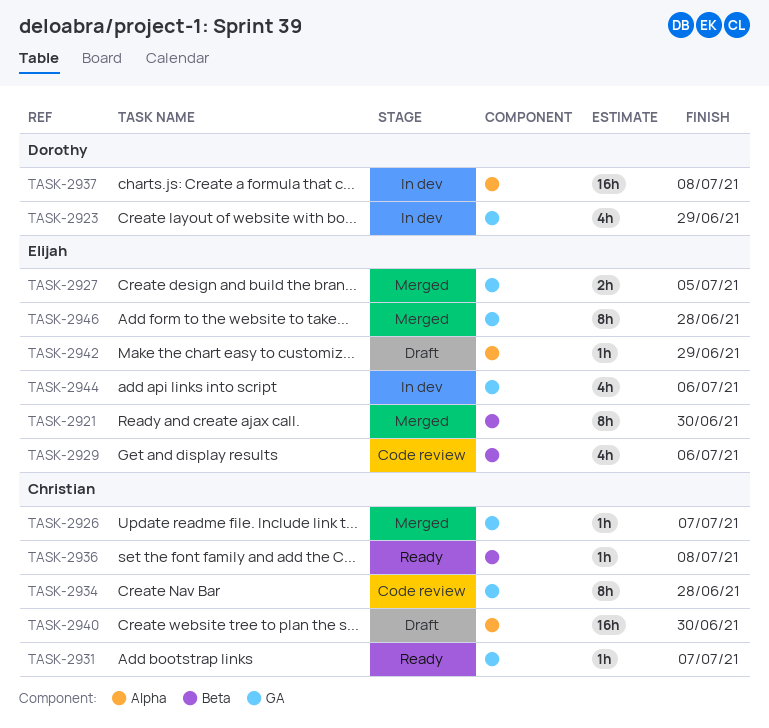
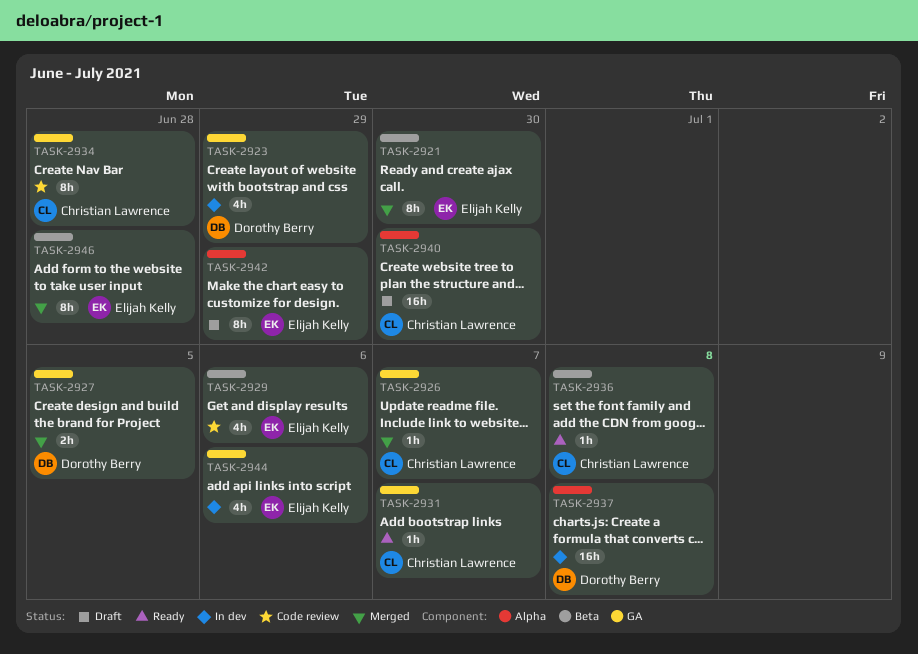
TASK-2927, owner: Elijah Kelly -> Dorothy Berry
TASK-2942, estimate: 1h -> 8h
TASK-2946, label: GA -> Beta

